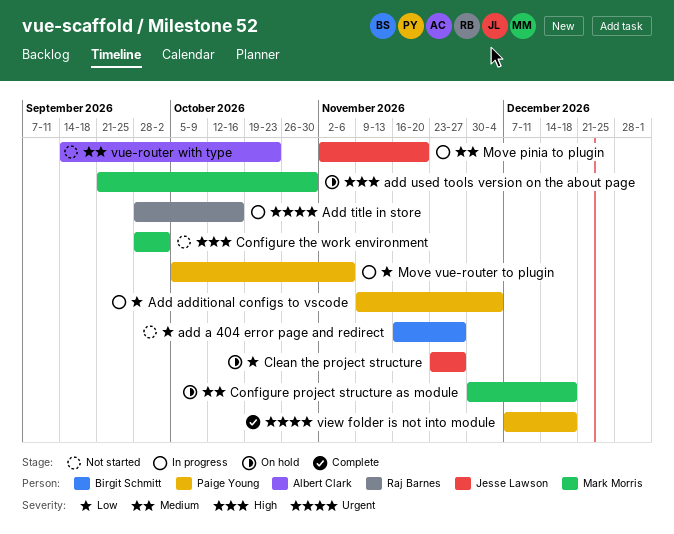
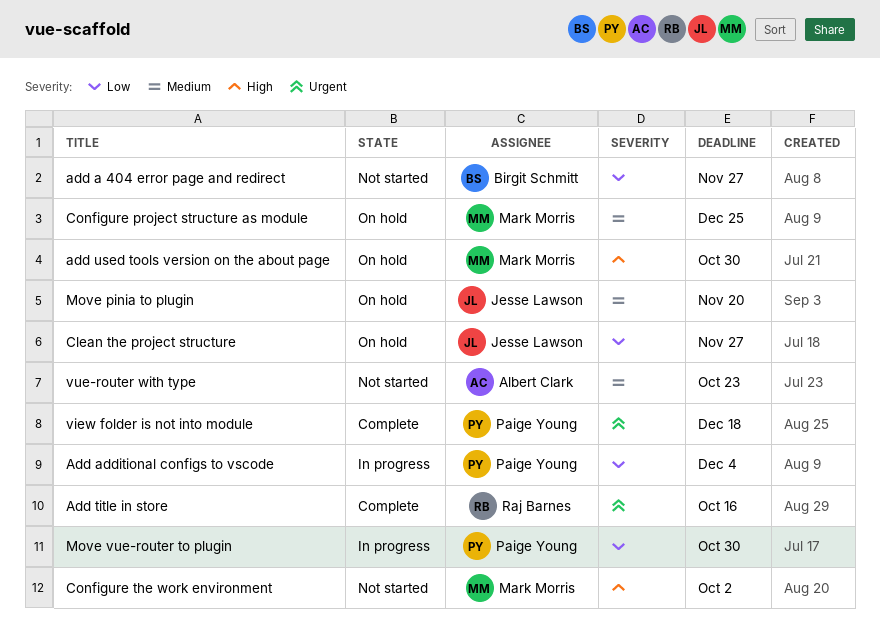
Add title in store, status: In progress -> Complete
Configure project structure as module, due: Dec 18 -> Dec 25
Move pinia to plugin, status: In progress -> On hold
Move vue-router to plugin, due: Nov 6 -> Oct 30

